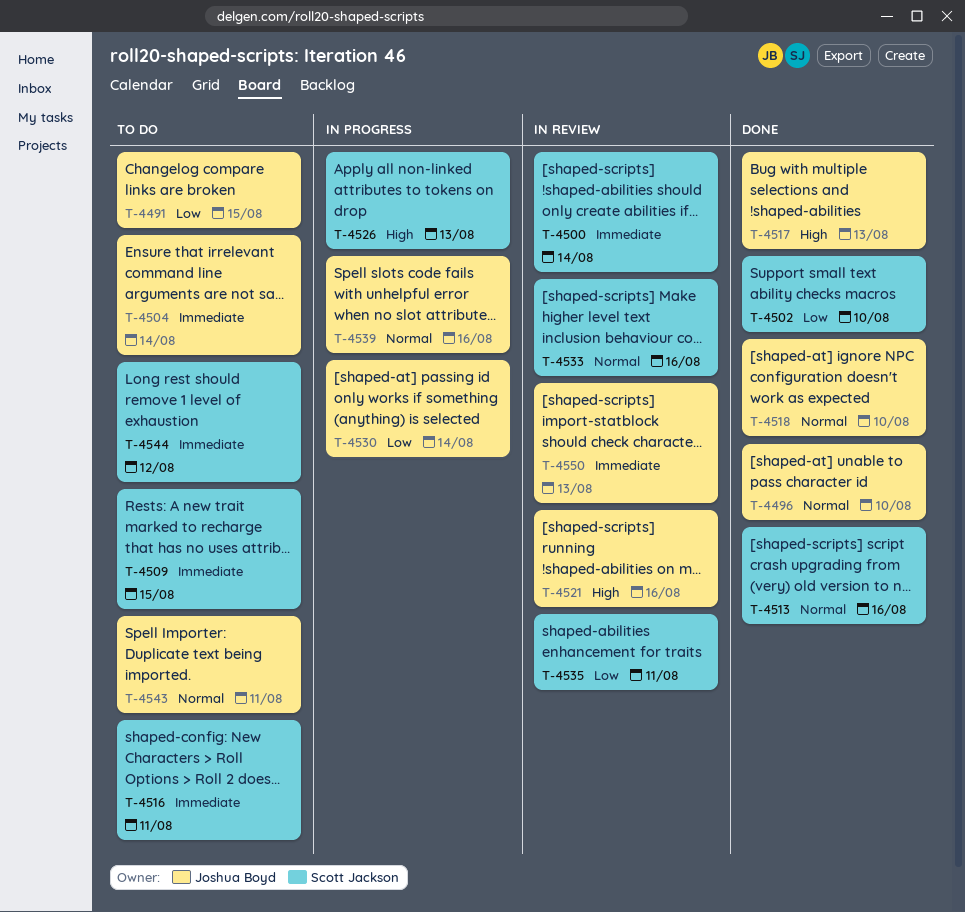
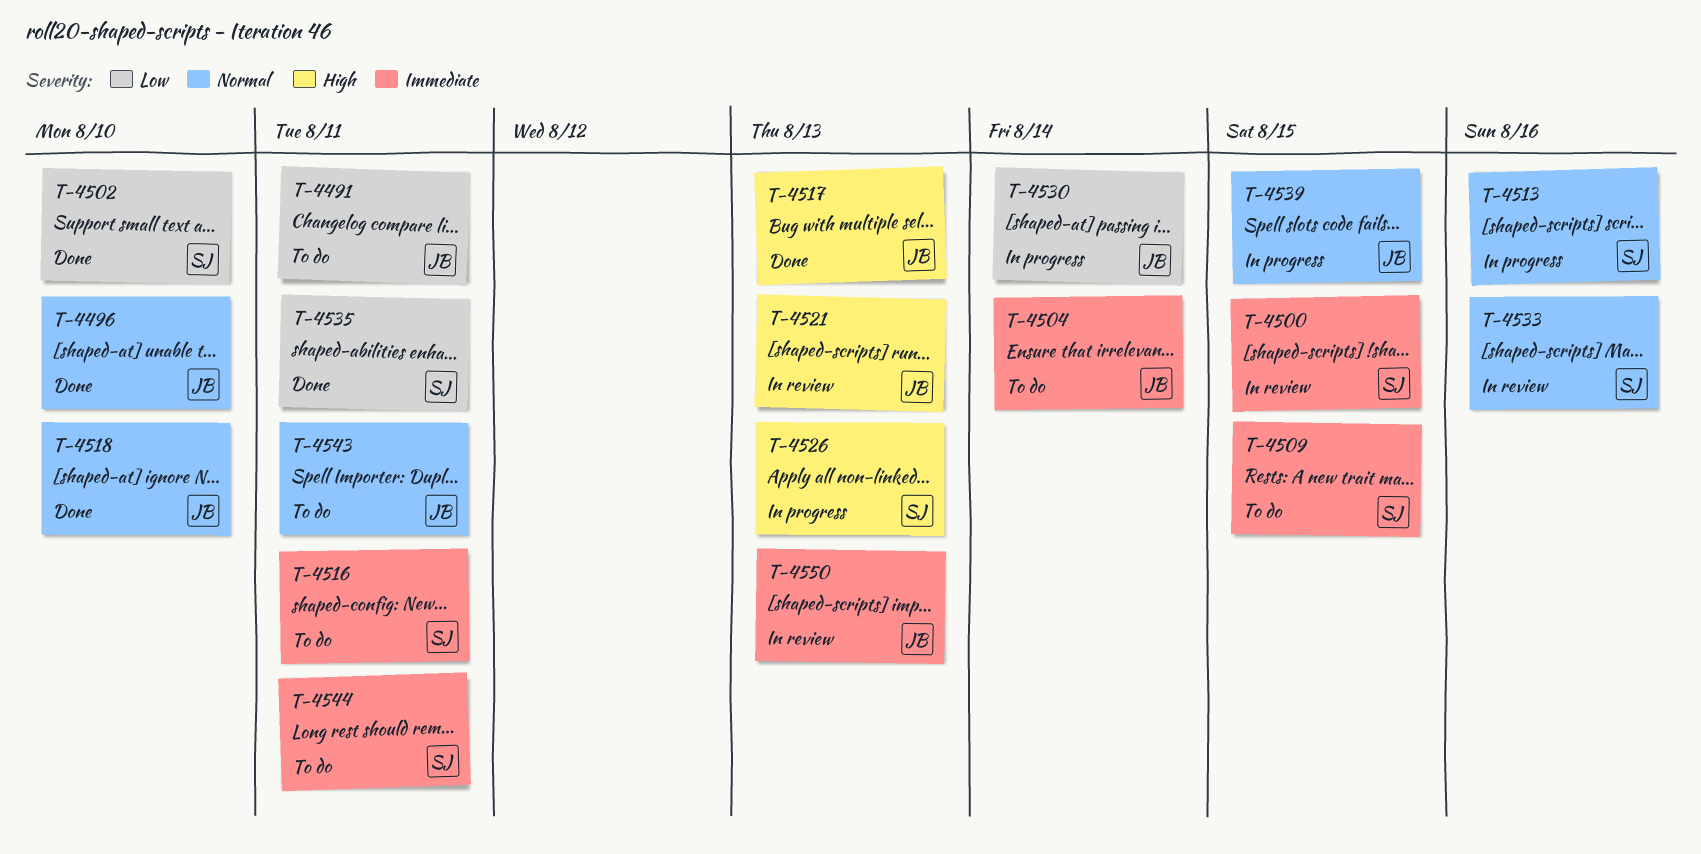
T-4491, due: Aug 15 -> Aug 11
T-4500, due: Aug 14 -> Aug 15
T-4513, status: Done -> In progress
T-4521, due: Aug 16 -> Aug 13
T-4535, status: In review -> Done
T-4539, due: Aug 16 -> Aug 15
T-4544, due: Aug 12 -> Aug 11

